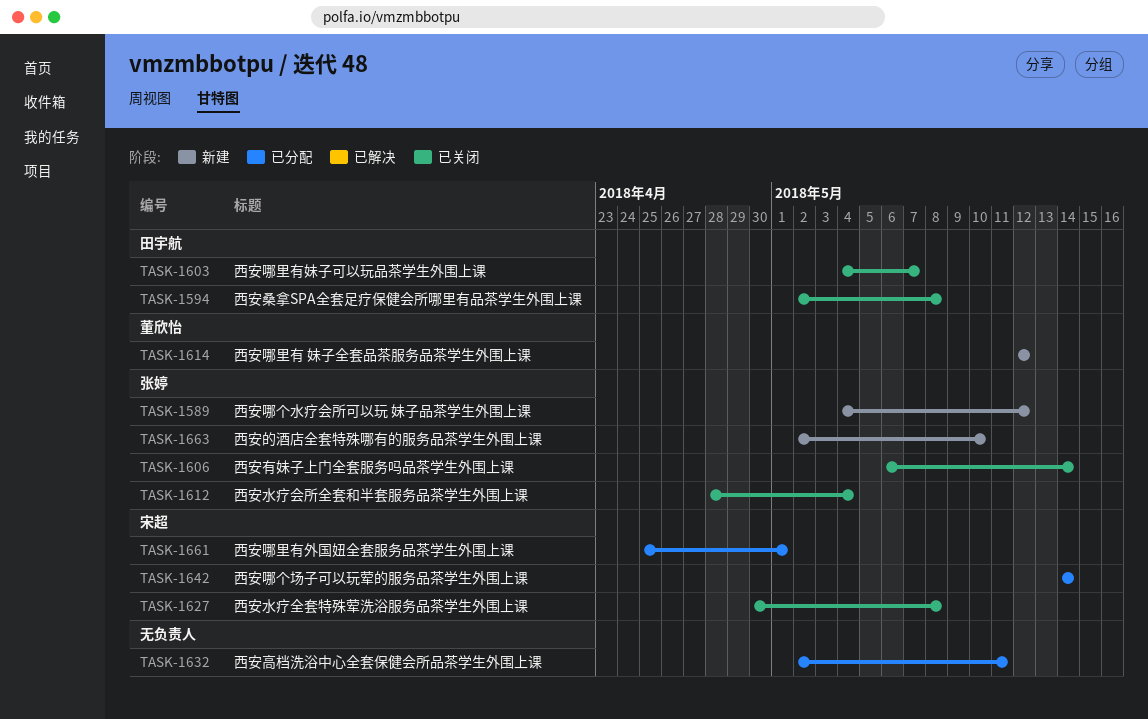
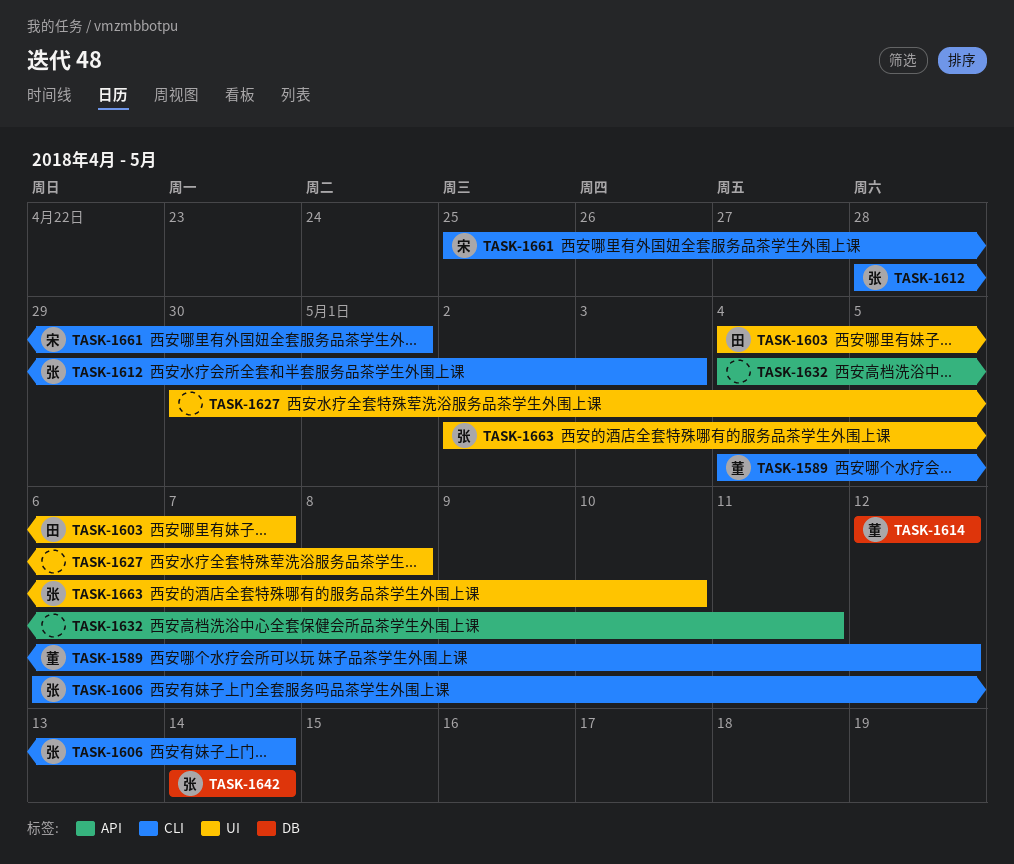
TASK-1589, owner: 张婷 -> 董欣怡
TASK-1594: present -> none
TASK-1612, due: May 4 -> May 3
TASK-1627, owner: 宋超 -> none
TASK-1632, start: May 2 -> May 4
TASK-1642, owner: 宋超 -> 张婷

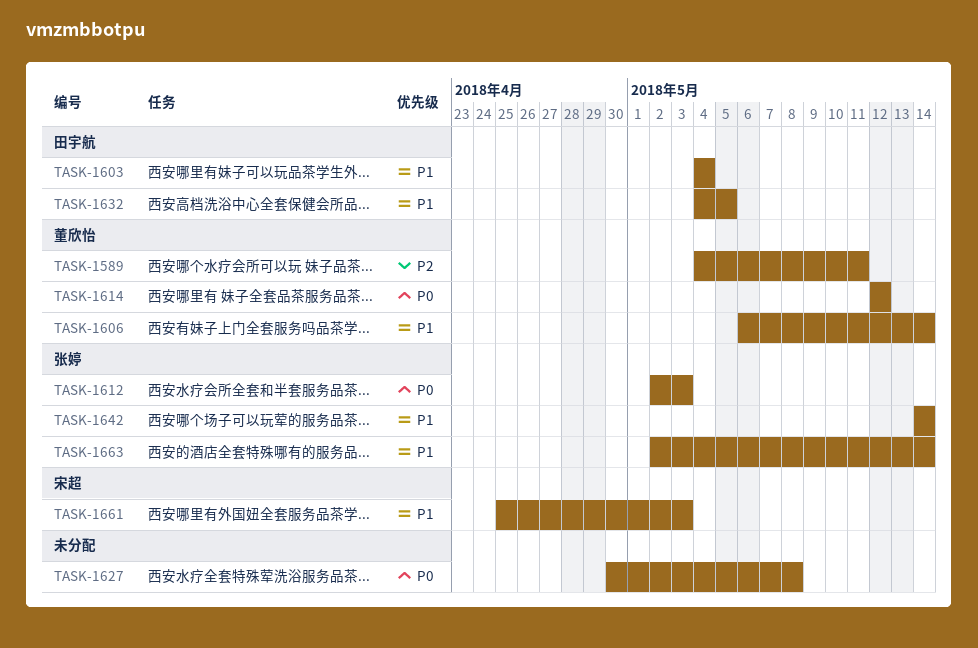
TASK-1589, due: May 12 -> May 11
TASK-1603, due: May 7 -> May 4
TASK-1606, owner: 张婷 -> 董欣怡
TASK-1612, start: Apr 28 -> May 2
TASK-1632, owner: none -> 田宇航
TASK-1632, due: May 11 -> May 5
TASK-1661, due: May 1 -> May 3
TASK-1663, due: May 10 -> May 14

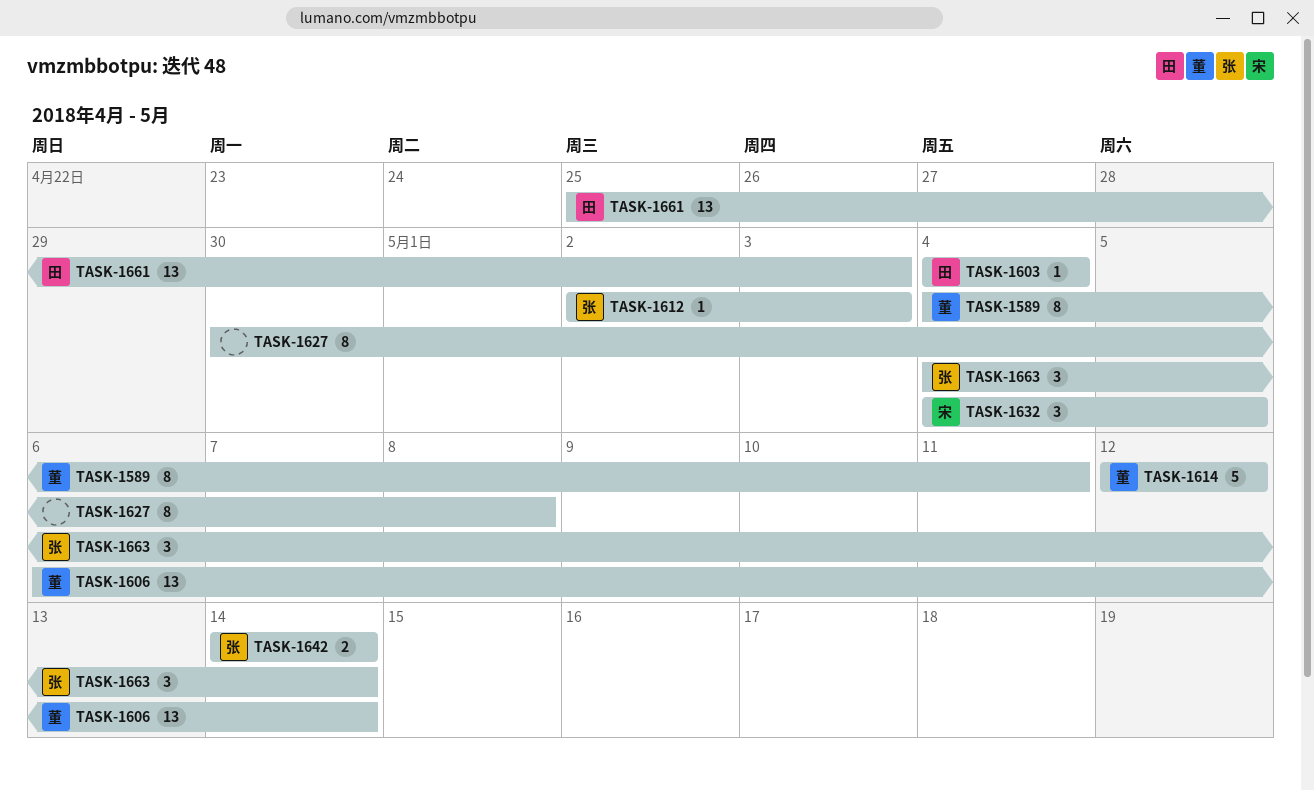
TASK-1632, owner: 田宇航 -> 宋超
TASK-1661, owner: 宋超 -> 田宇航
TASK-1663, start: May 2 -> May 4

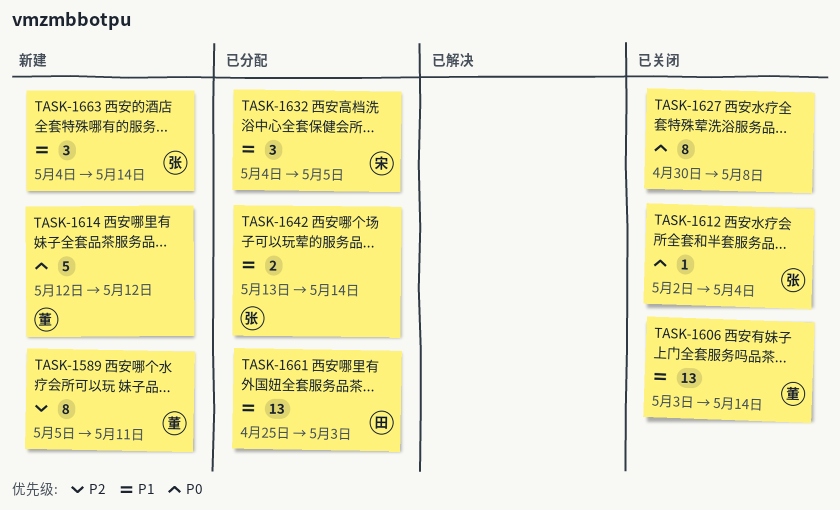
TASK-1589, start: May 4 -> May 5
TASK-1603: present -> none
TASK-1606, start: May 6 -> May 3
TASK-1612, due: May 3 -> May 4
TASK-1642, start: May 14 -> May 13

